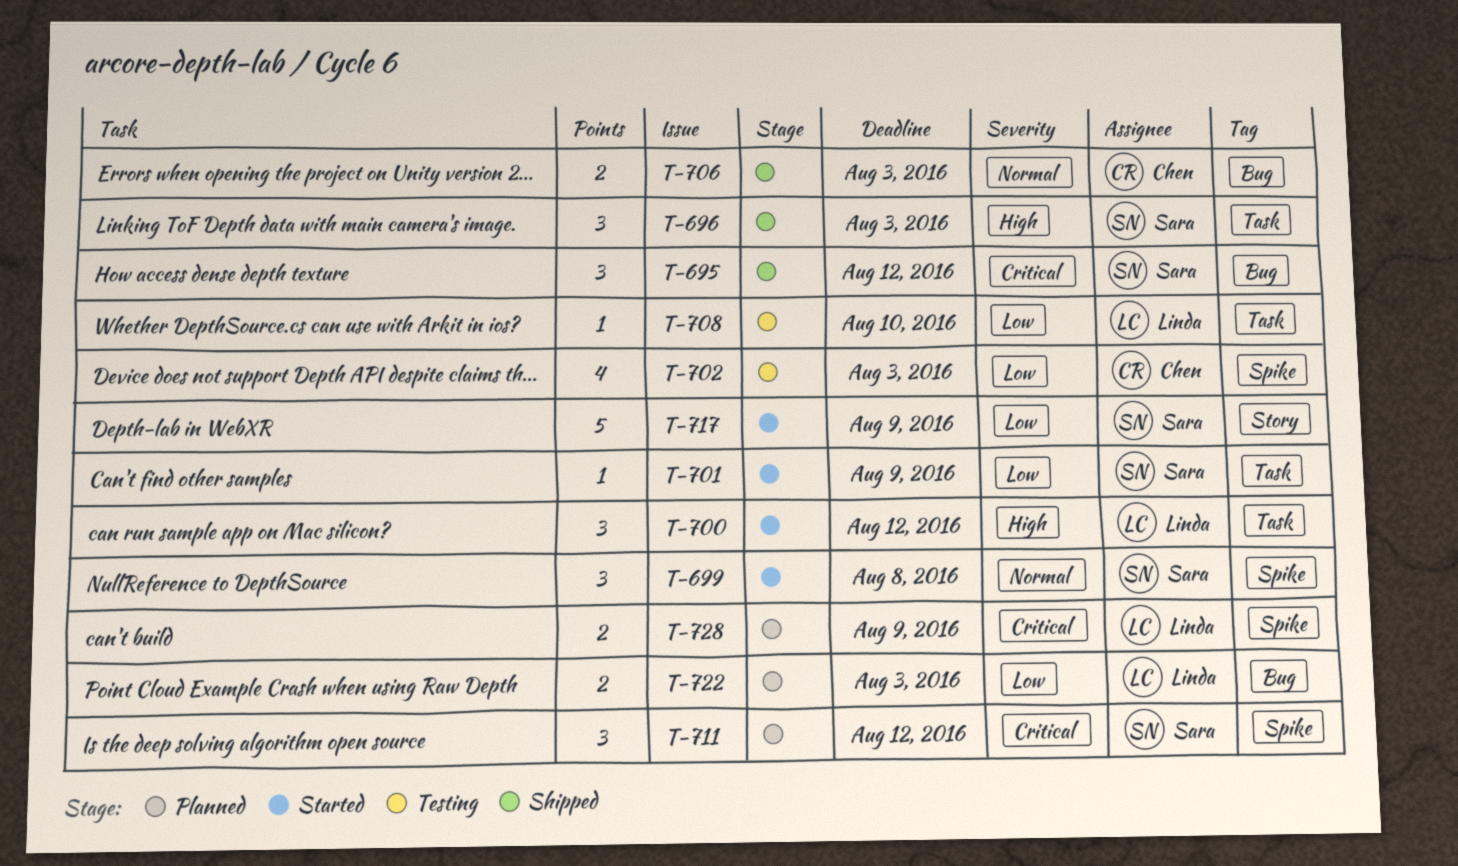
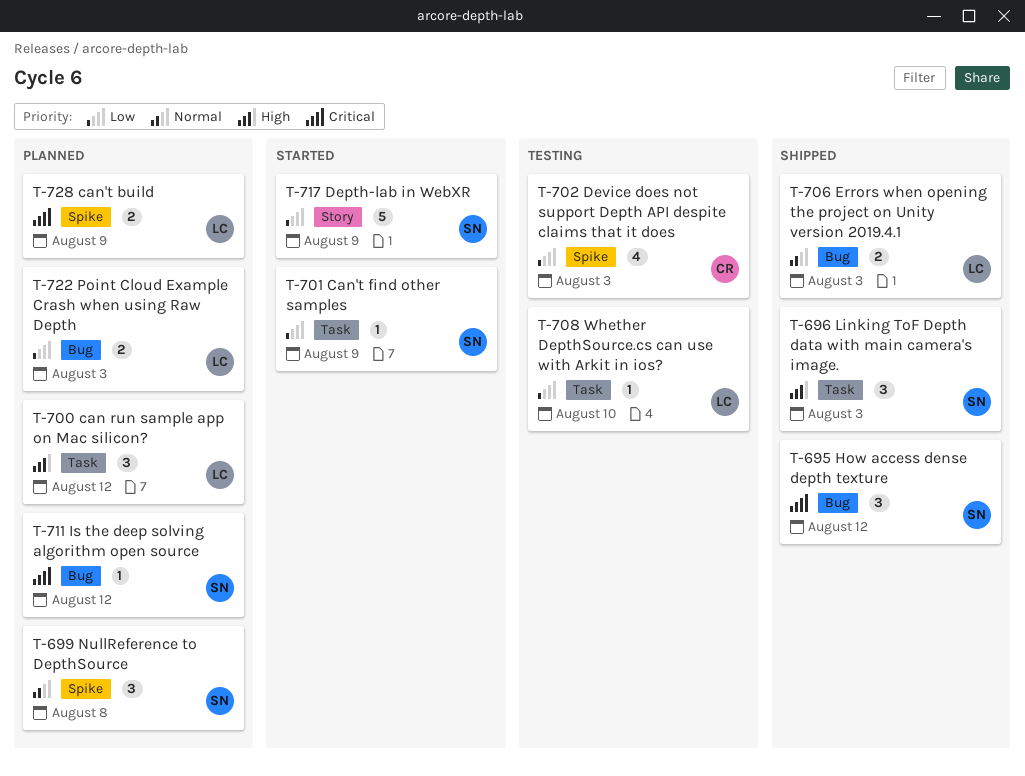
T-699, status: Started -> Planned
T-700, status: Started -> Planned
T-706, owner: Chen -> Linda
T-711, label: Spike -> Bug
T-711, estimate: 3 -> 1

